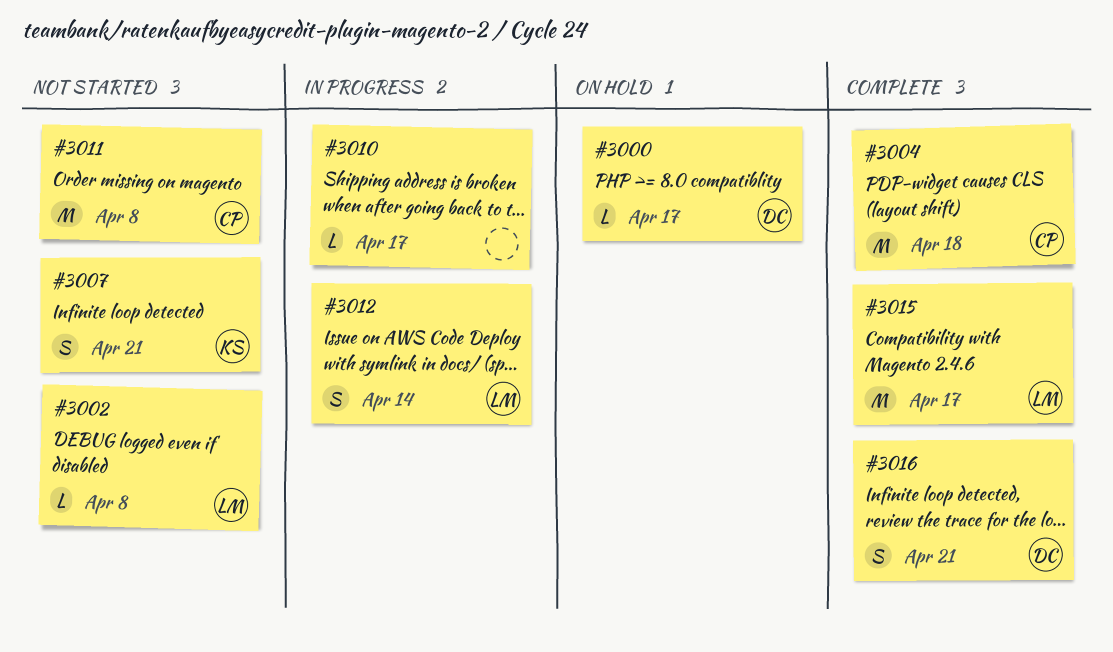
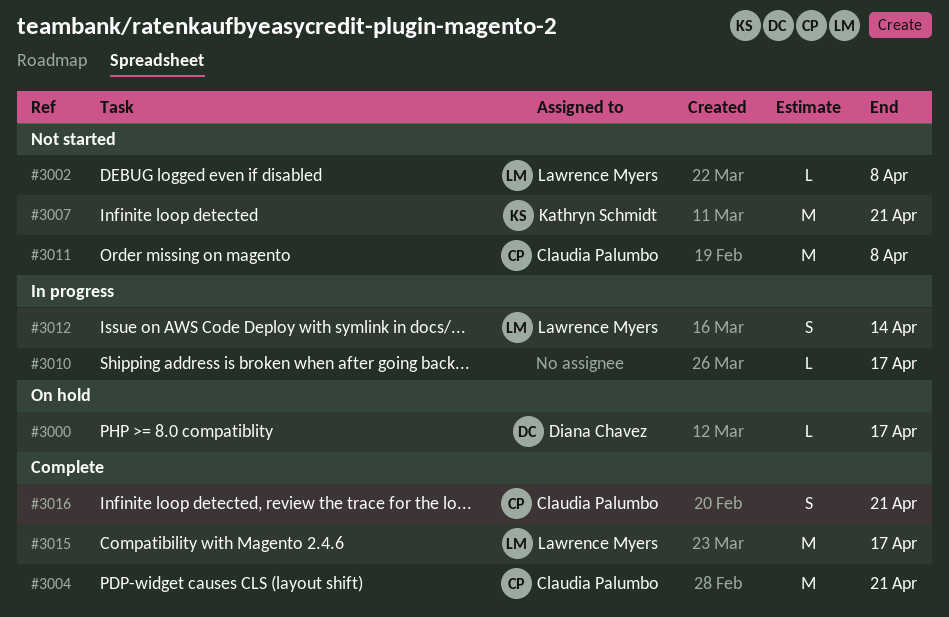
#3004, due: Apr 18 -> Apr 21
#3007, estimate: S -> M
#3016, owner: Diana Chavez -> Claudia Palumbo

